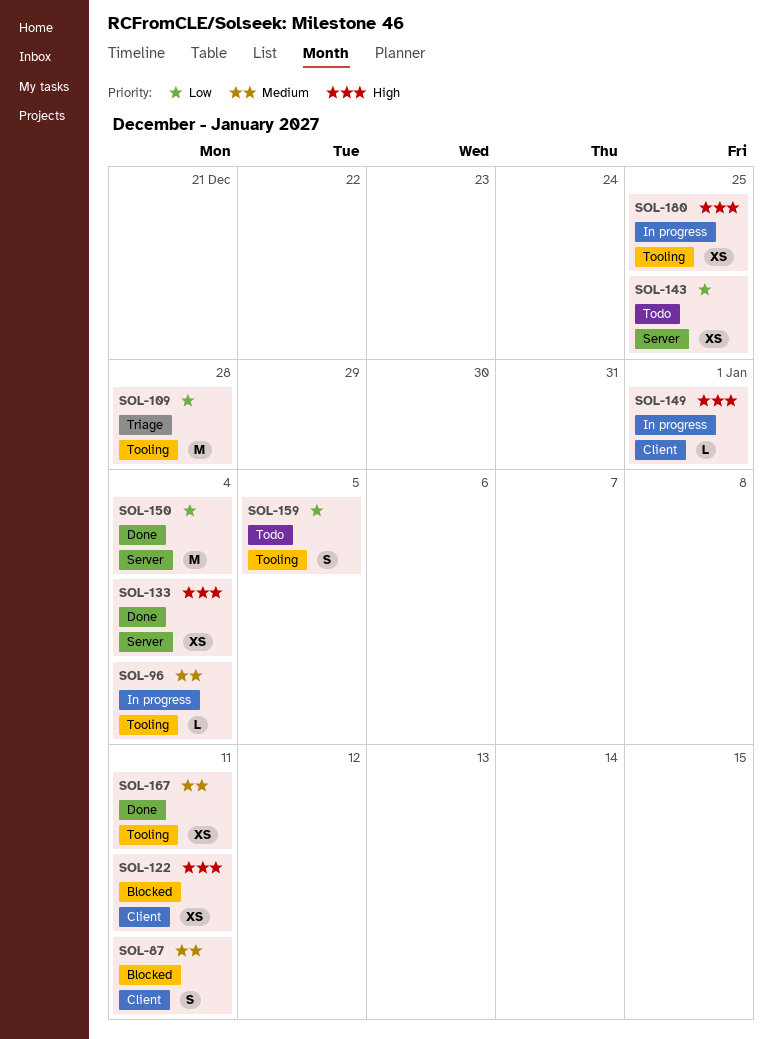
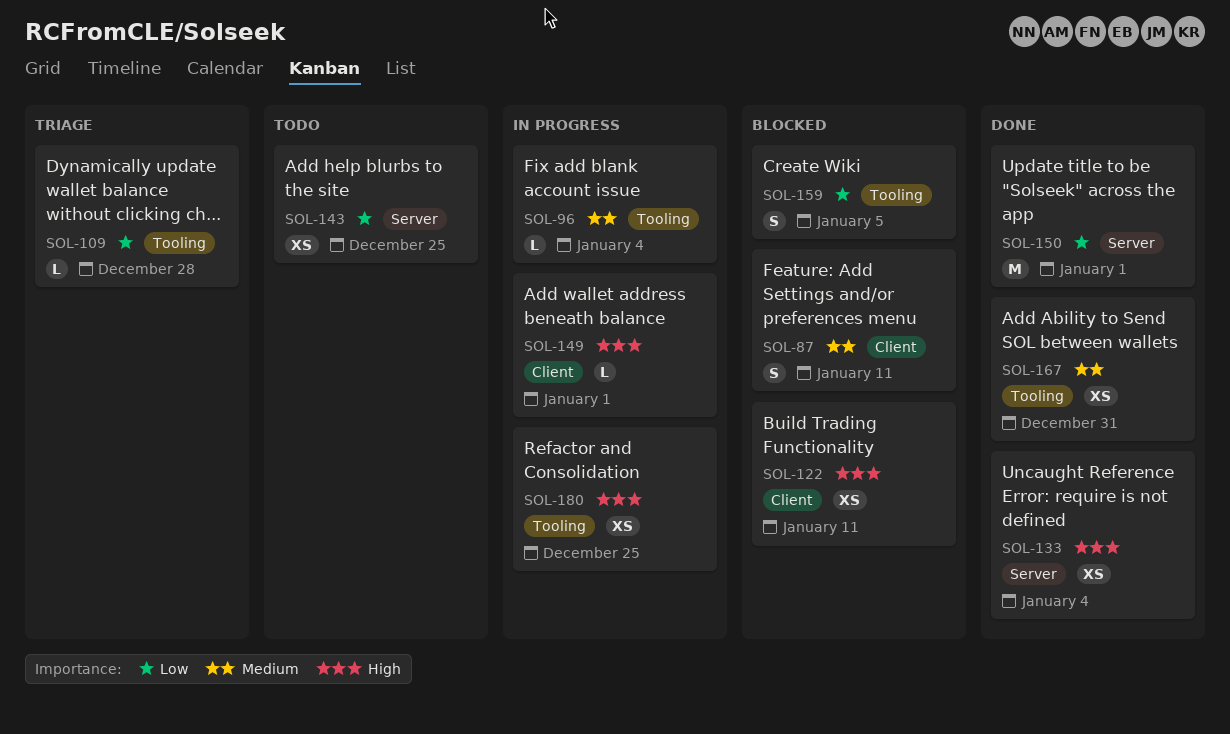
SOL-109, estimate: M -> L
SOL-150, due: Jan 4 -> Jan 1
SOL-159, status: Todo -> Blocked
SOL-167, due: Jan 11 -> Dec 31

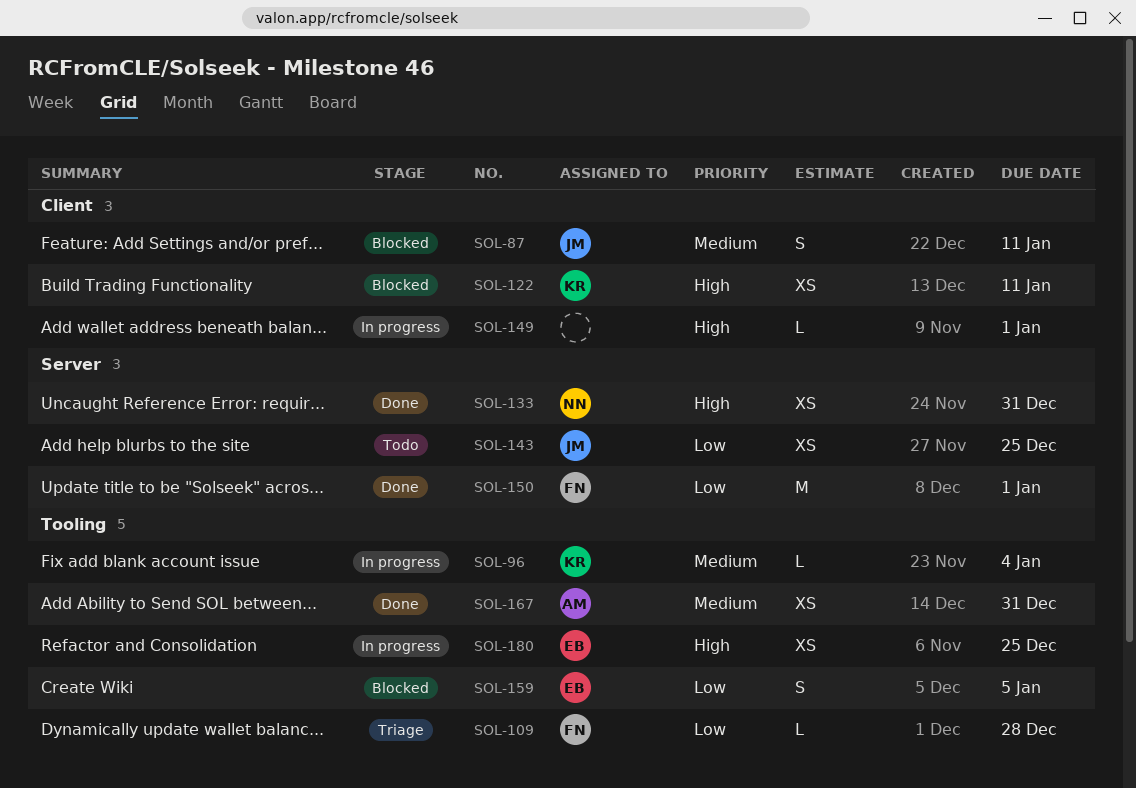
SOL-133, due: Jan 4 -> Dec 31

